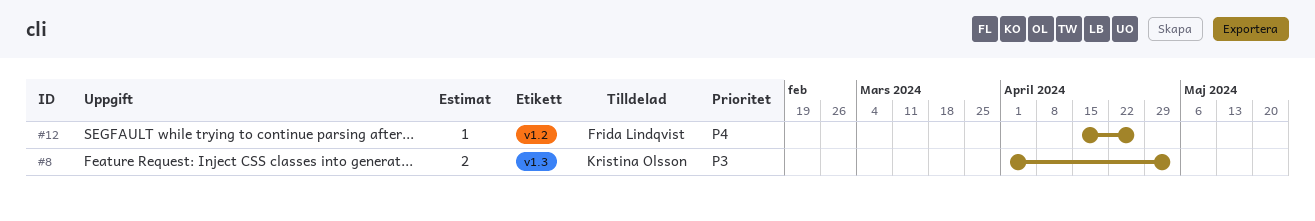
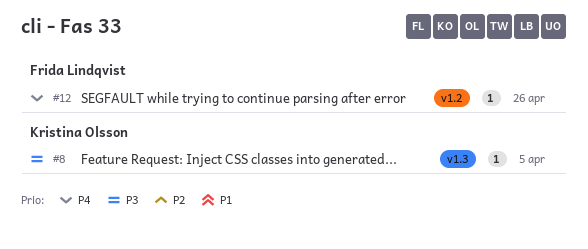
#8, estimate: 2 -> 1
#8, due: May 3 -> Apr 5

